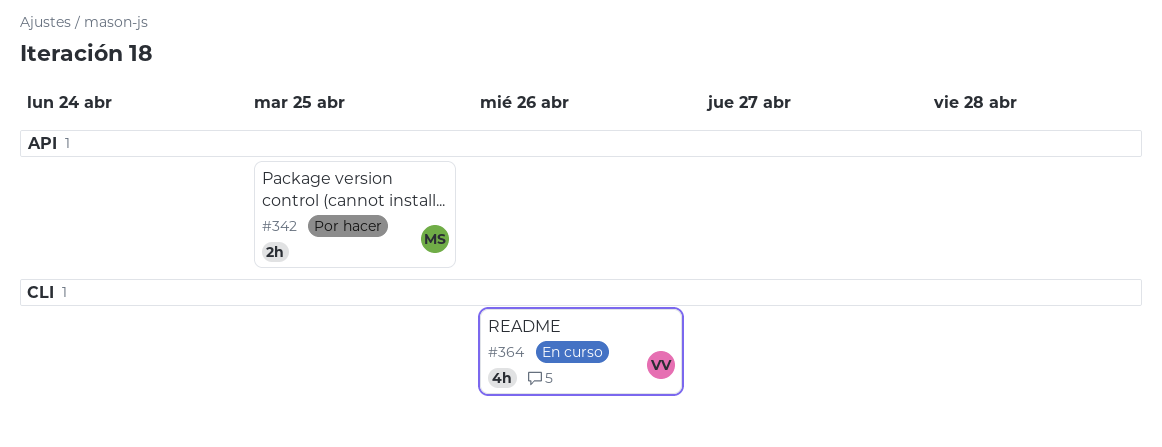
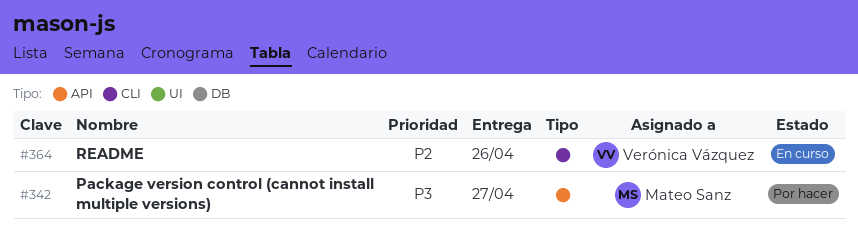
#342, due: Apr 25 -> Apr 27

